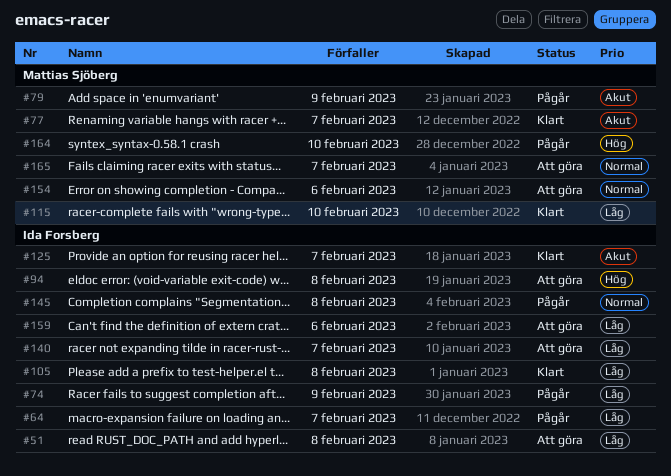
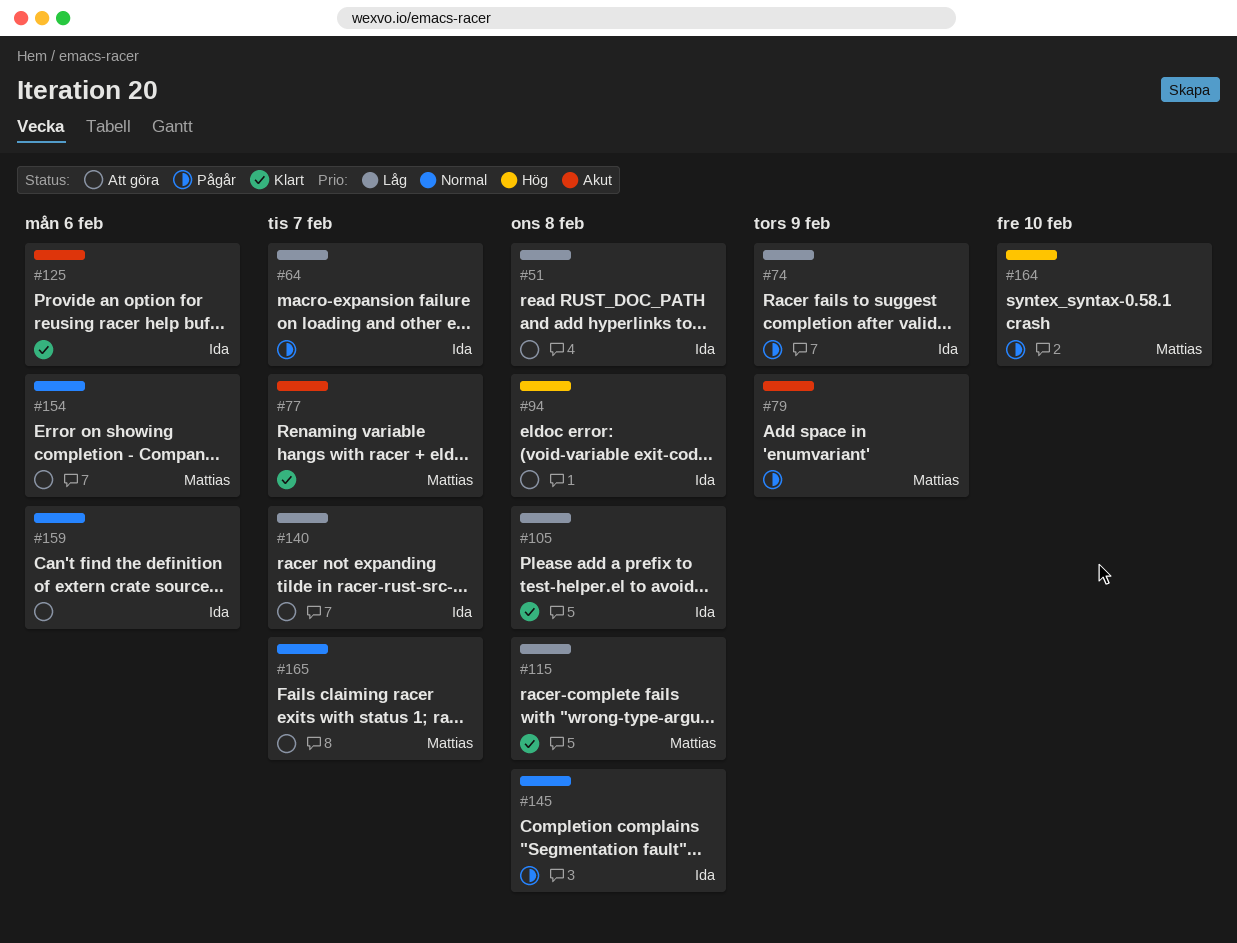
#115, due: Feb 10 -> Feb 8
#125, due: Feb 7 -> Feb 6
#159, priority: Låg -> Normal

